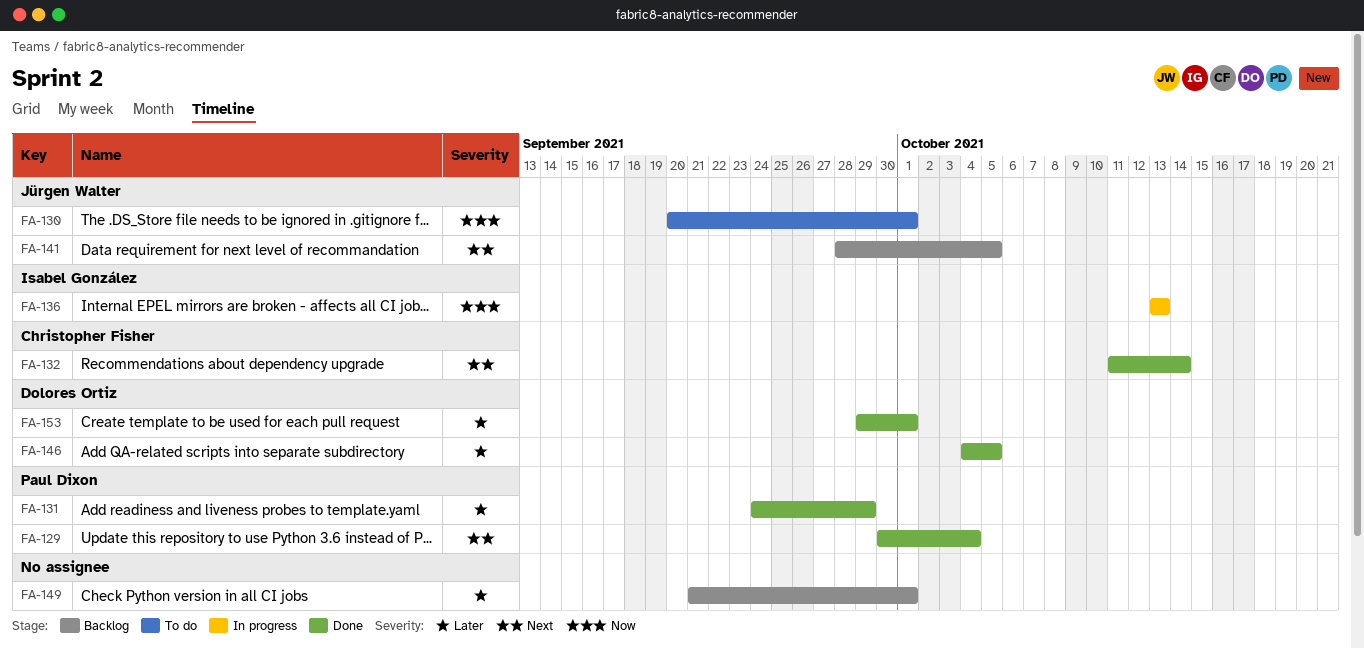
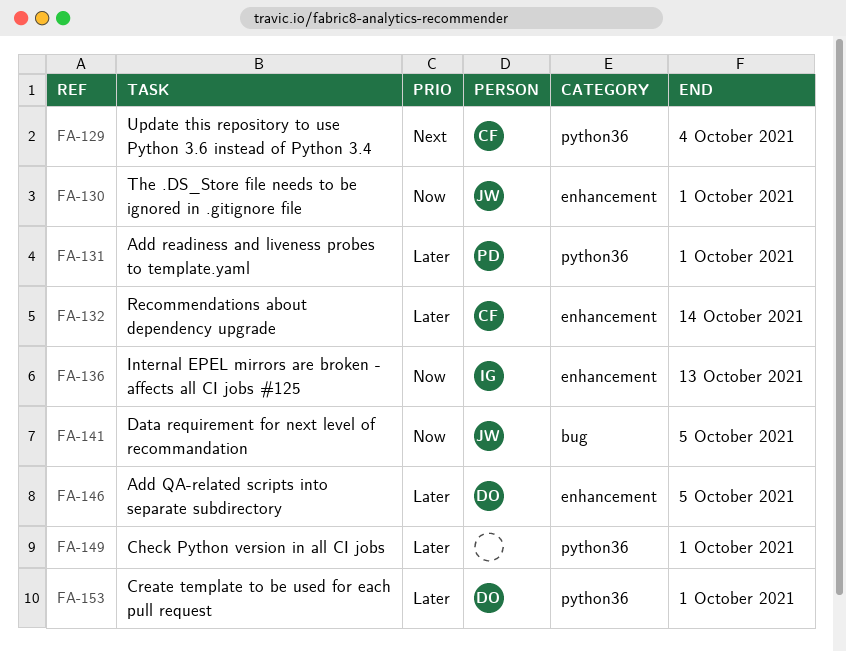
FA-129, owner: Paul Dixon -> Christopher Fisher
FA-131, due: Sep 29 -> Oct 1
FA-132, priority: Next -> Later
FA-141, priority: Next -> Now

